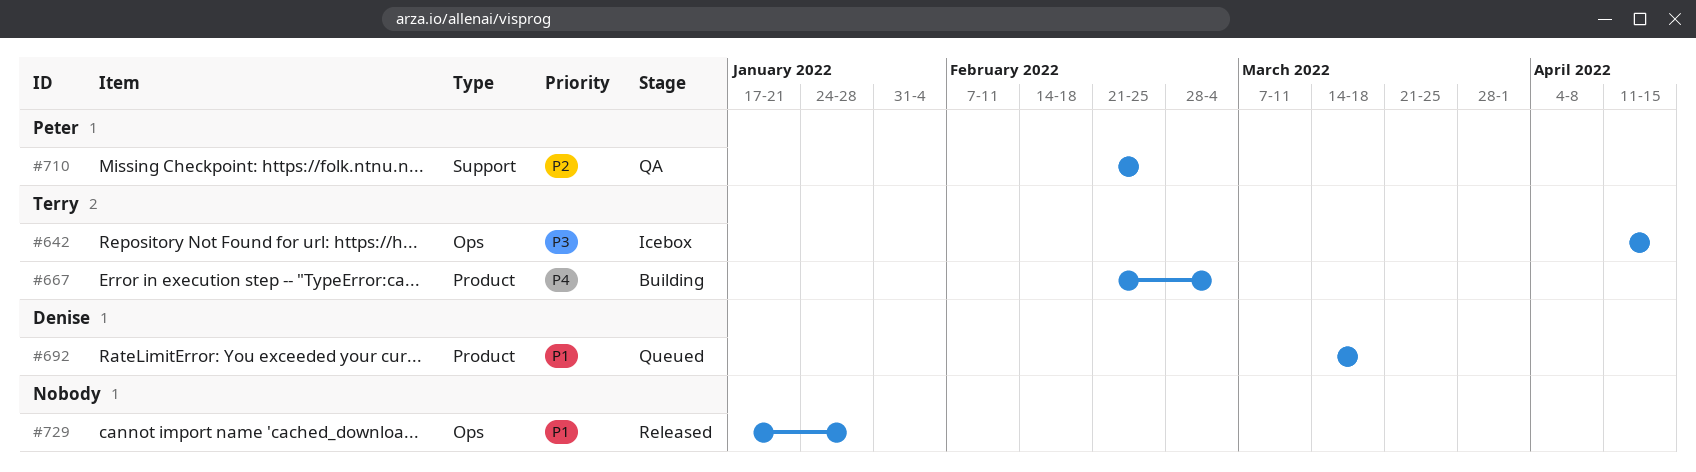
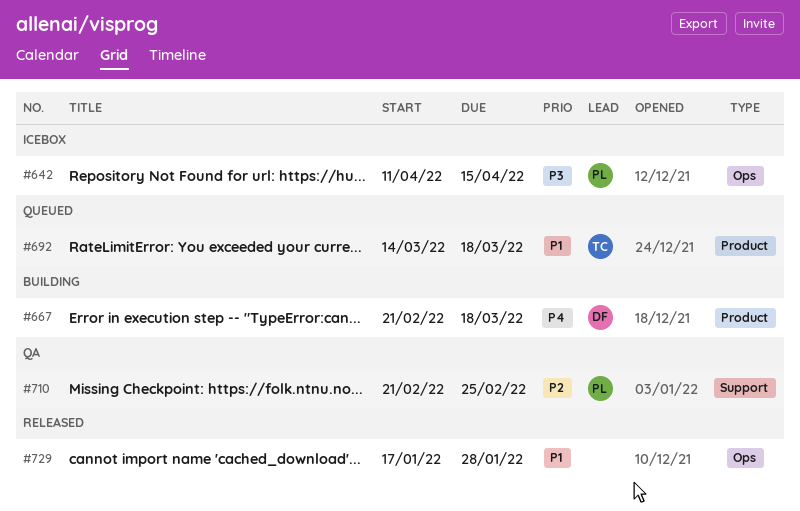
#642, owner: Terry -> Peter
#667, owner: Terry -> Denise
#667, due: Mar 4 -> Mar 18
#692, owner: Denise -> Terry

